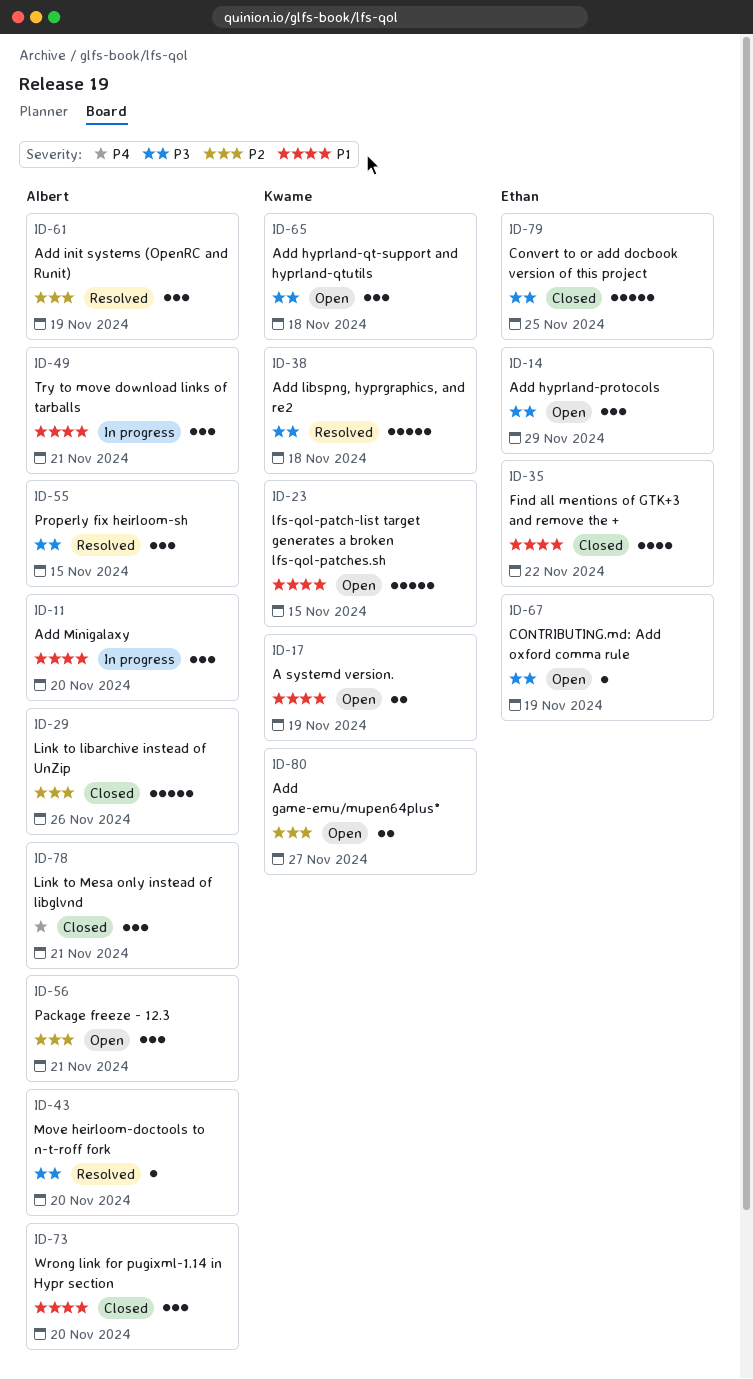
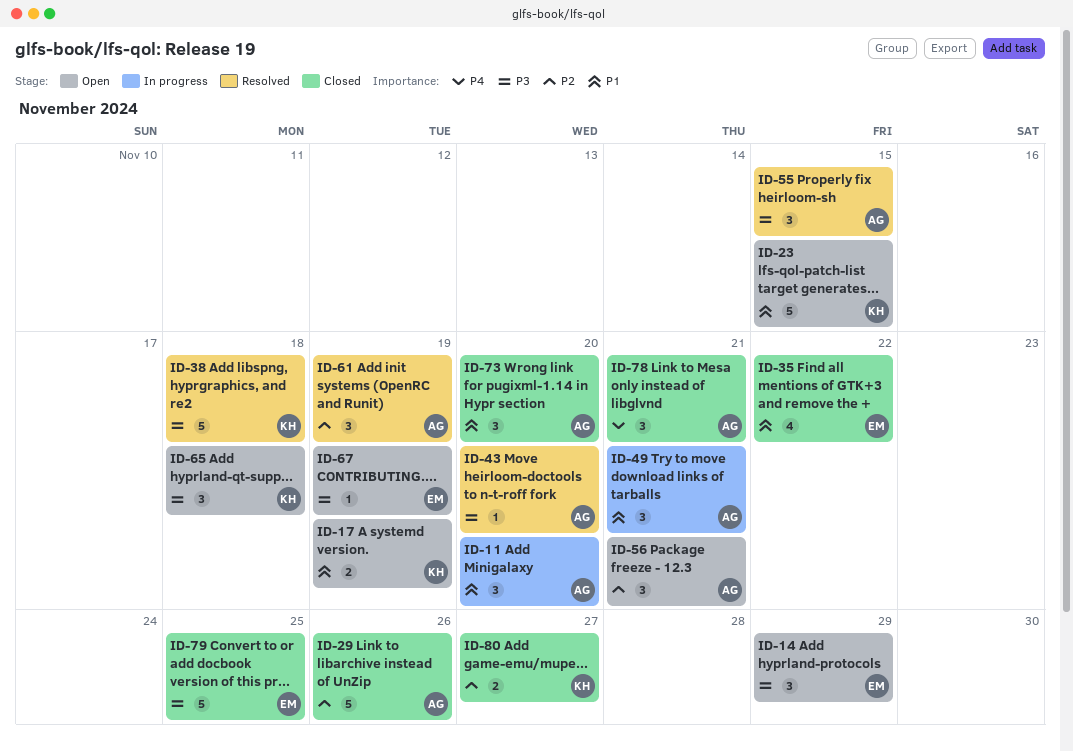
ID-80, status: Open -> Closed

